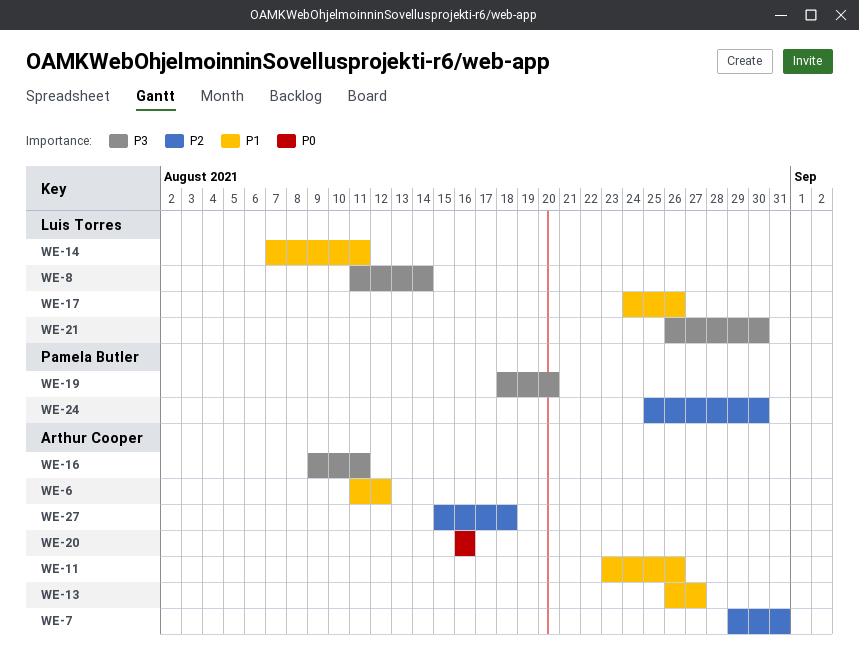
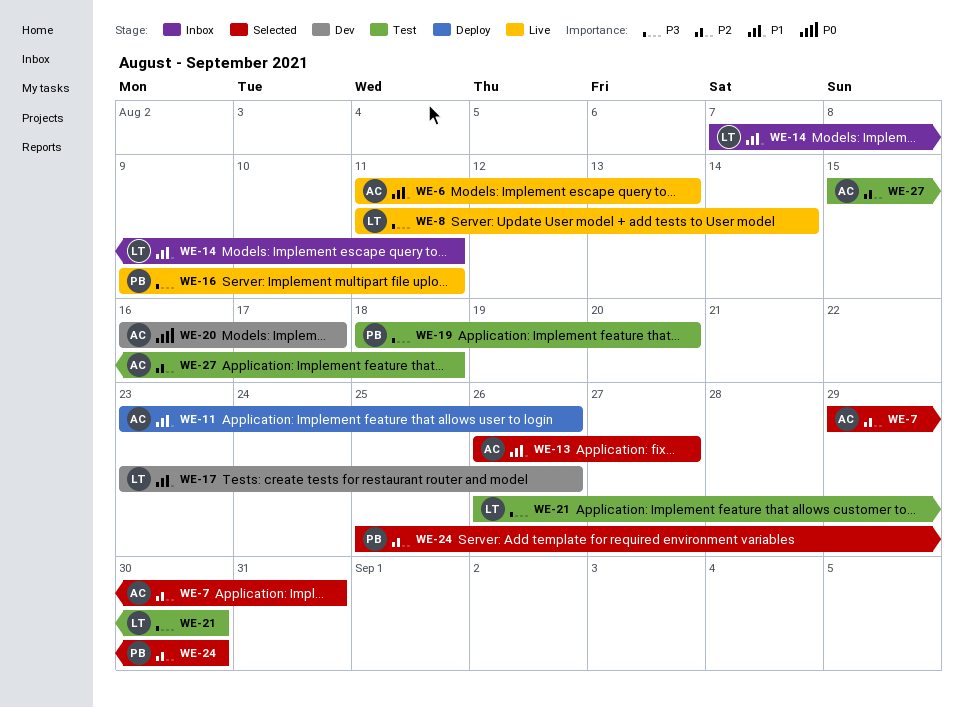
WE-6, due: Aug 12 -> Aug 13
WE-16, owner: Arthur Cooper -> Pamela Butler
WE-17, start: Aug 24 -> Aug 23
WE-20, due: Aug 16 -> Aug 17

